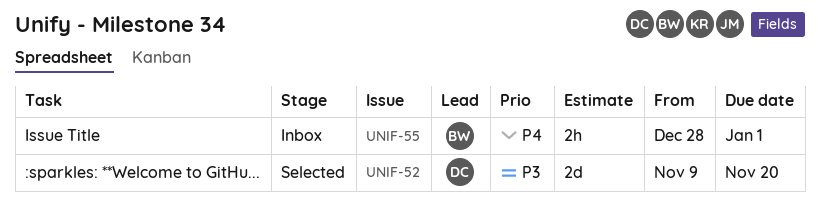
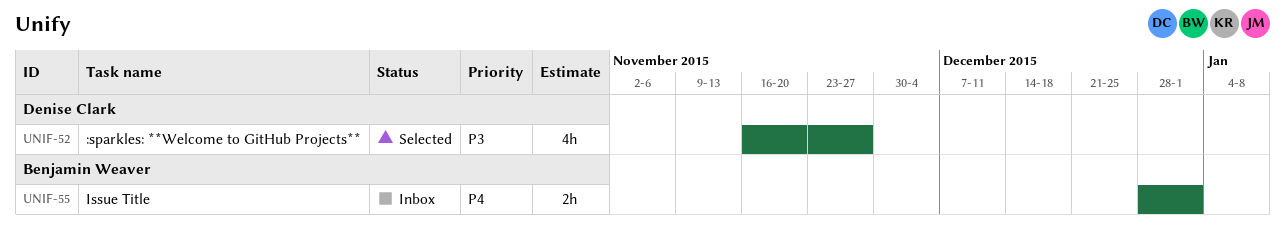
UNIF-52, estimate: 2d -> 4h
UNIF-52, start: Nov 9 -> Nov 16
UNIF-52, due: Nov 20 -> Nov 27

